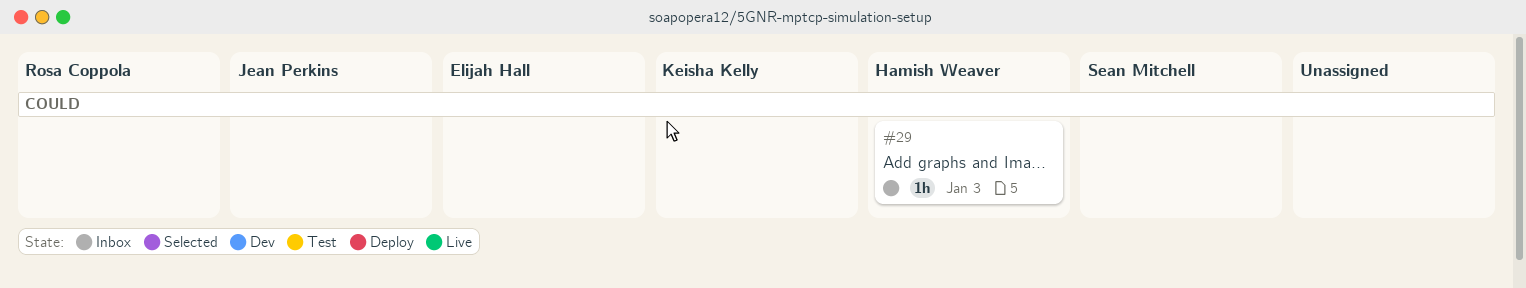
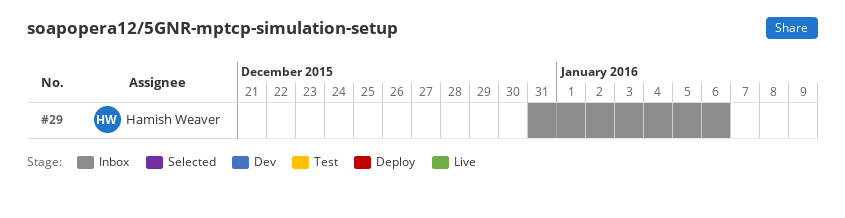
#29, due: Jan 3 -> Jan 6

